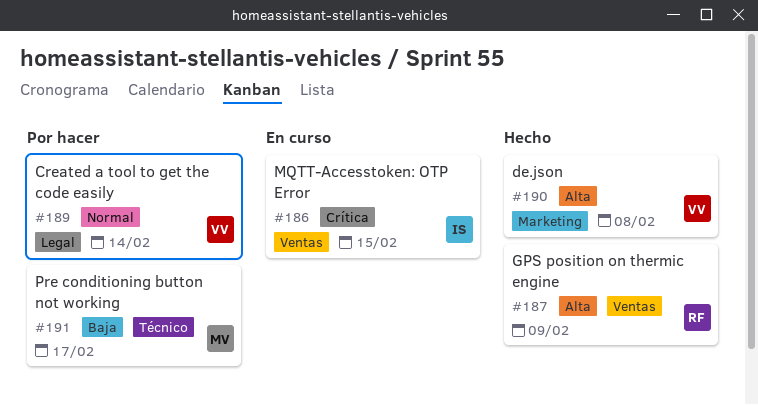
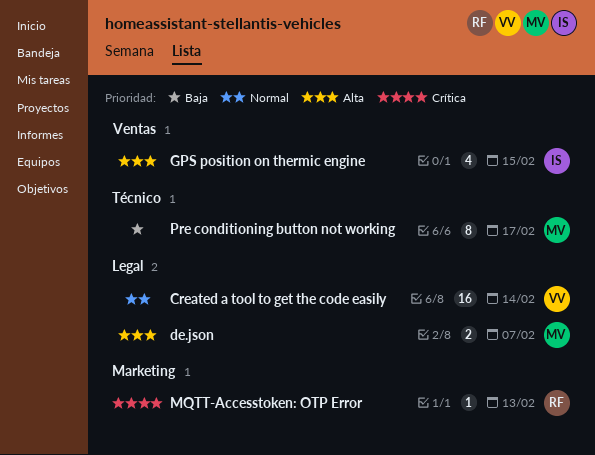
de.json, owner: VV -> MV
de.json, label: Marketing -> Legal
de.json, due: Feb 8 -> Feb 7
GPS position on thermic engine, owner: RF -> IS
GPS position on thermic engine, due: Feb 9 -> Feb 15
MQTT-Accesstoken: OTP Error, owner: IS -> RF
MQTT-Accesstoken: OTP Error, label: Ventas -> Marketing
MQTT-Accesstoken: OTP Error, due: Feb 15 -> Feb 13

